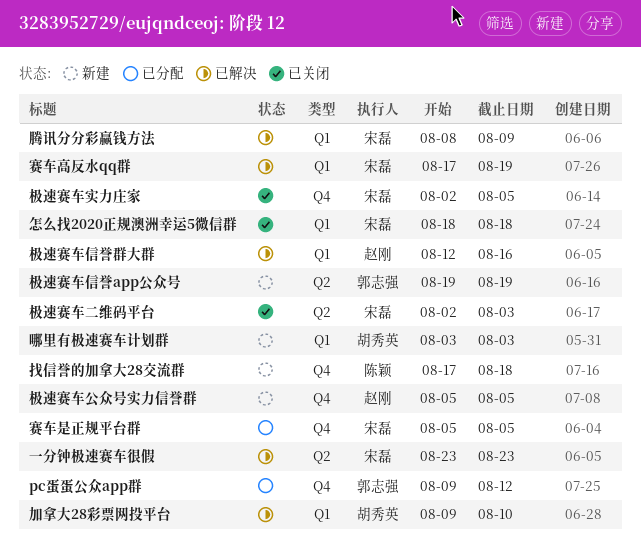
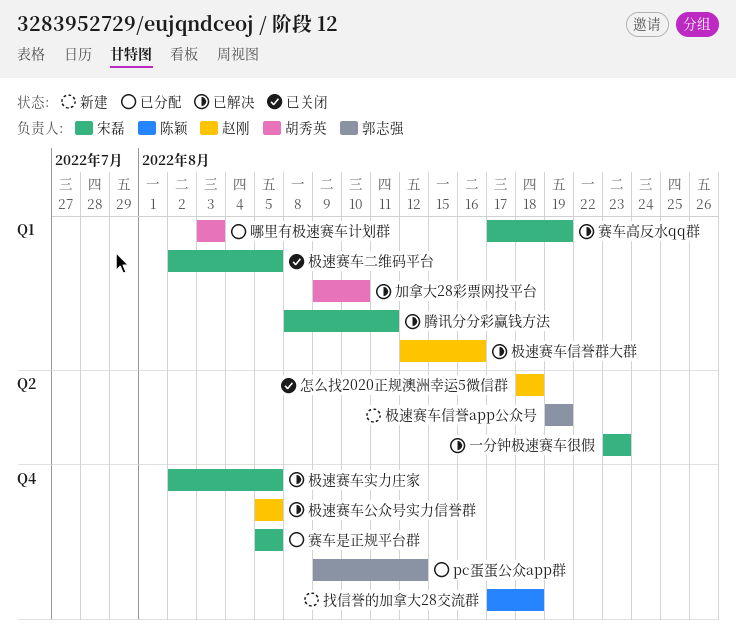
哪里有极速赛车计划群, status: 新建 -> 已分配
怎么找2020正规澳洲幸运5微信群, owner: 宋磊 -> 赵刚
怎么找2020正规澳洲幸运5微信群, label: Q1 -> Q2
极速赛车二维码平台, label: Q2 -> Q1
极速赛车二维码平台, due: Aug 3 -> Aug 5
极速赛车公众号实力信誉群, status: 新建 -> 已解决
极速赛车实力庄家, status: 已关闭 -> 已解决
腾讯分分彩赢钱方法, due: Aug 9 -> Aug 11

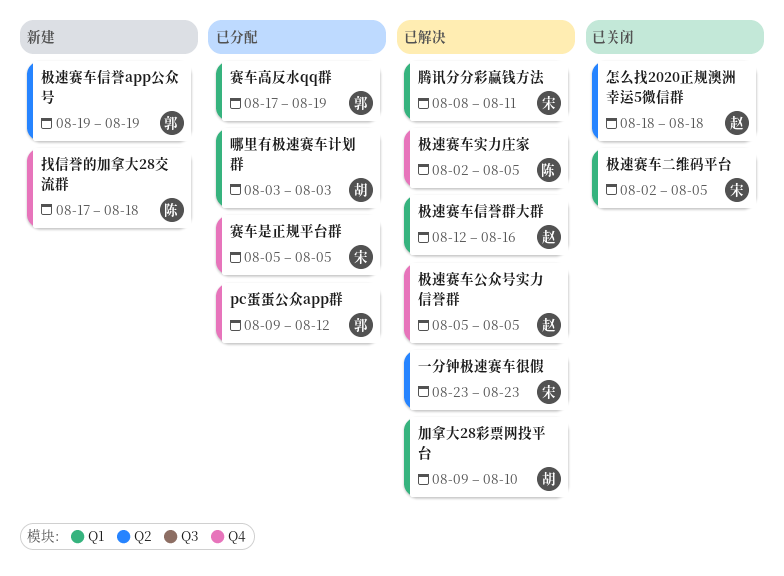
极速赛车实力庄家, owner: 宋磊 -> 陈颖
赛车高反水qq群, status: 已解决 -> 已分配
赛车高反水qq群, owner: 宋磊 -> 郭志强

